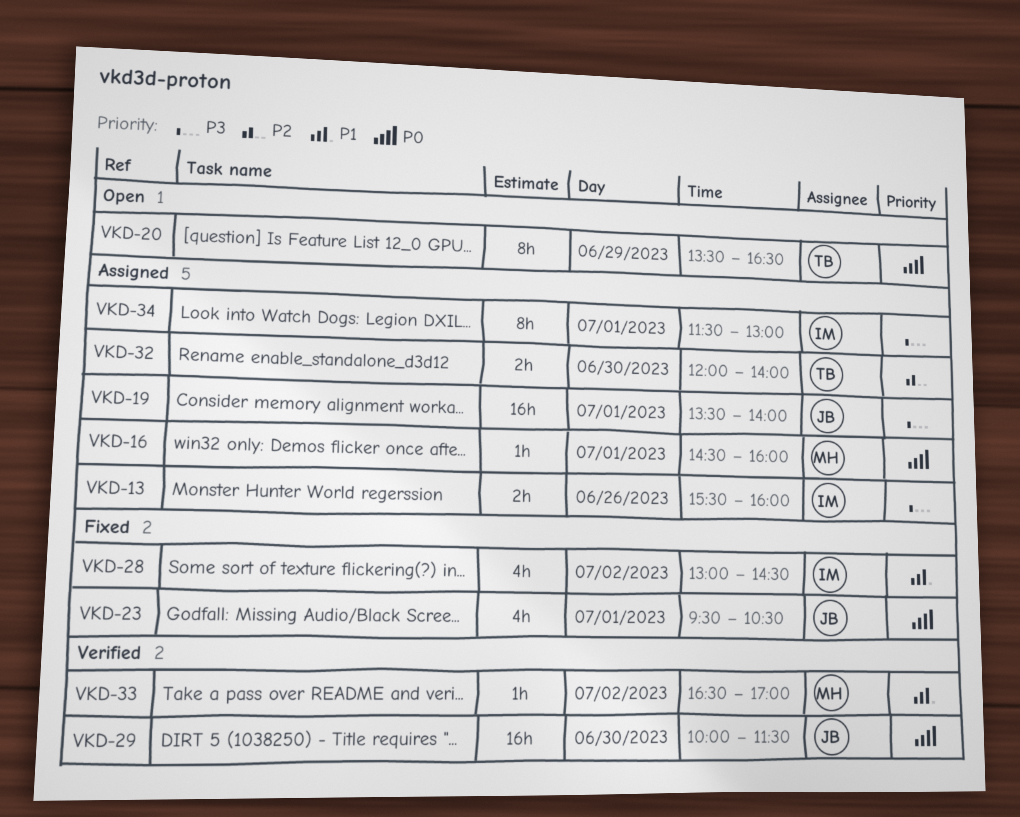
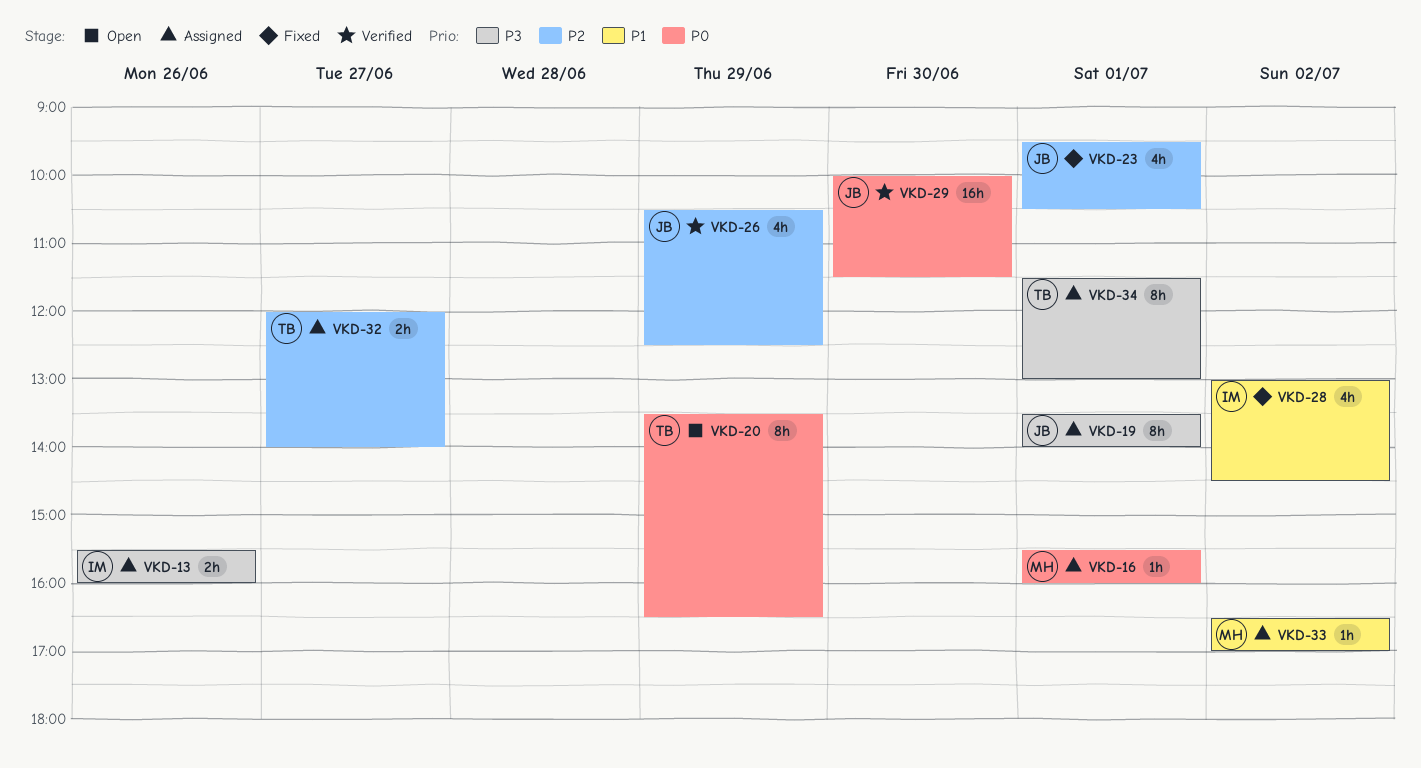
VKD-16, begins: 14:30 -> 15:30
VKD-19, estimate: 16h -> 8h
VKD-23, priority: P0 -> P2
VKD-26: none -> present
VKD-32, day: Jun 30 -> Jun 27
VKD-33, status: Verified -> Assigned
VKD-34, owner: IM -> TB

